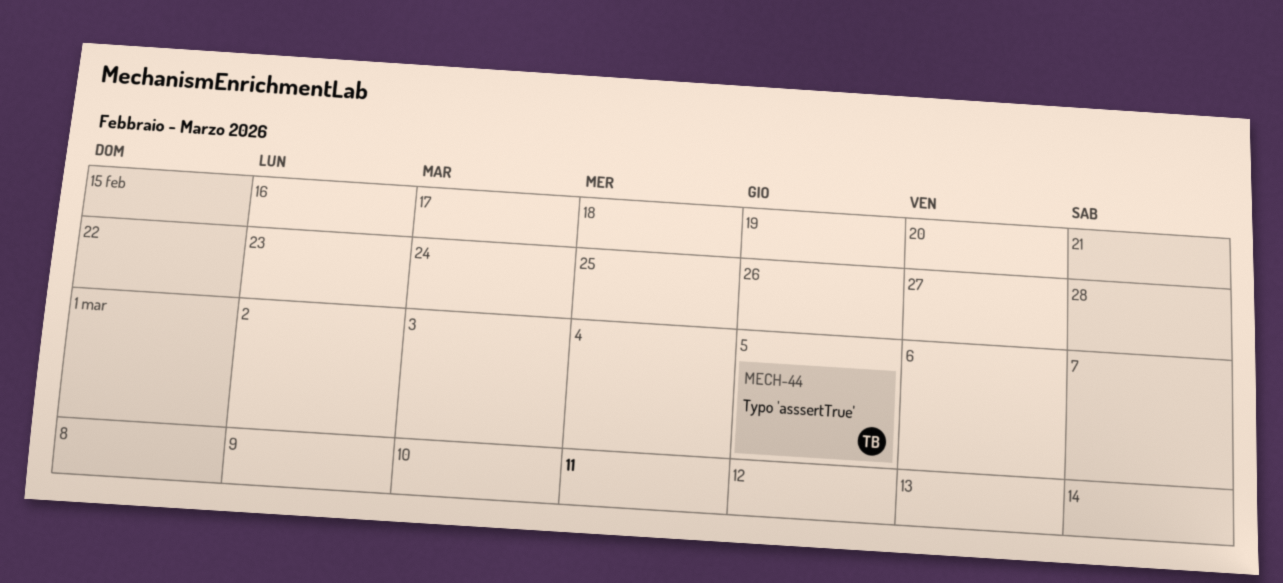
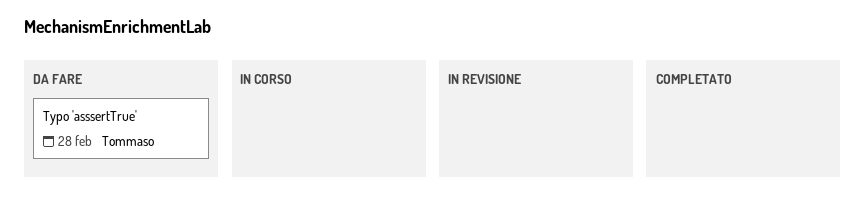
Typo 'asssertTrue', due: Mar 5 -> Feb 28

